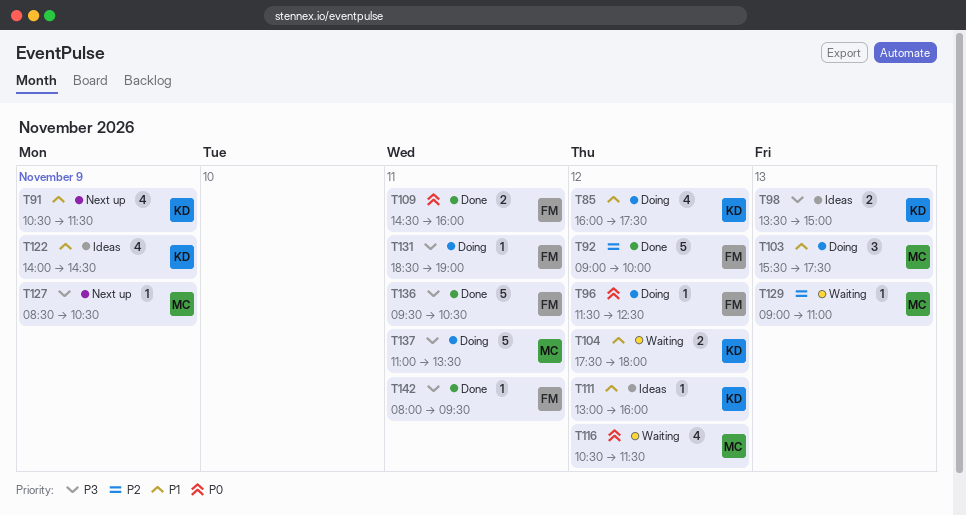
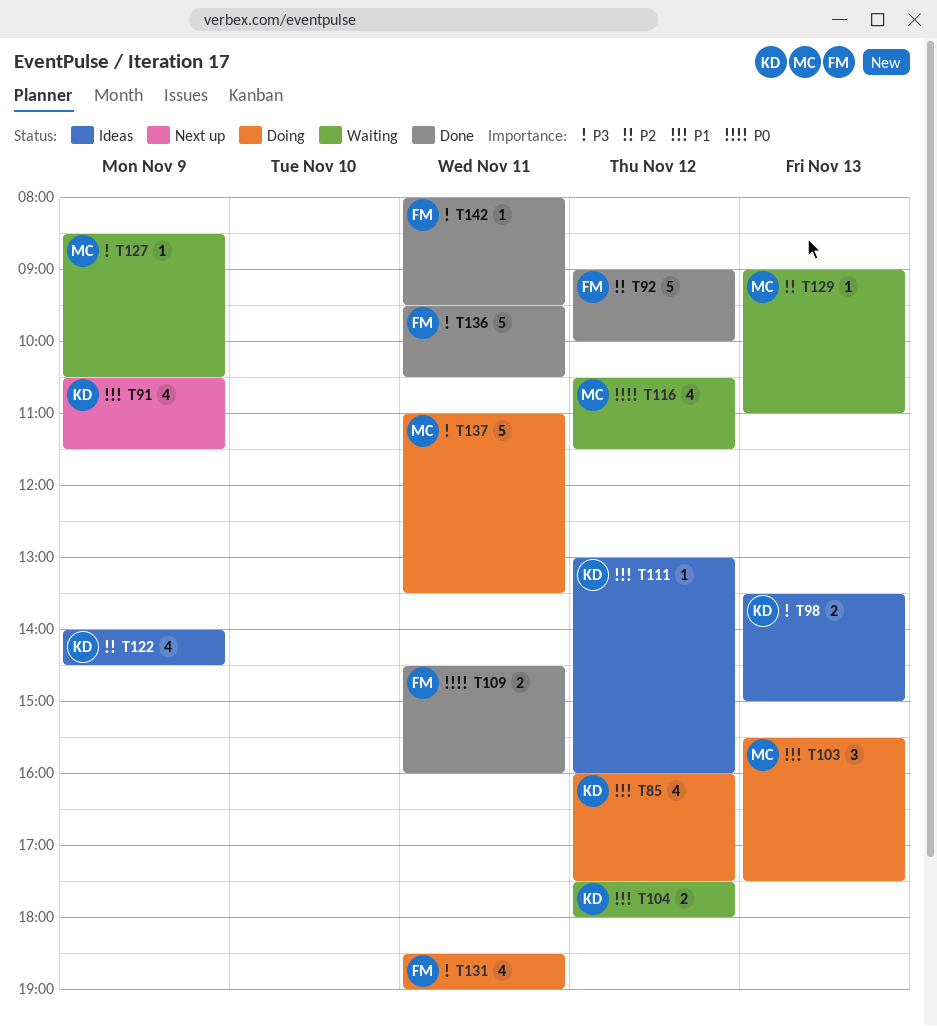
T96: present -> none
T122, priority: P1 -> P2
T127, status: Next up -> Waiting
T131, estimate: 1 -> 4

